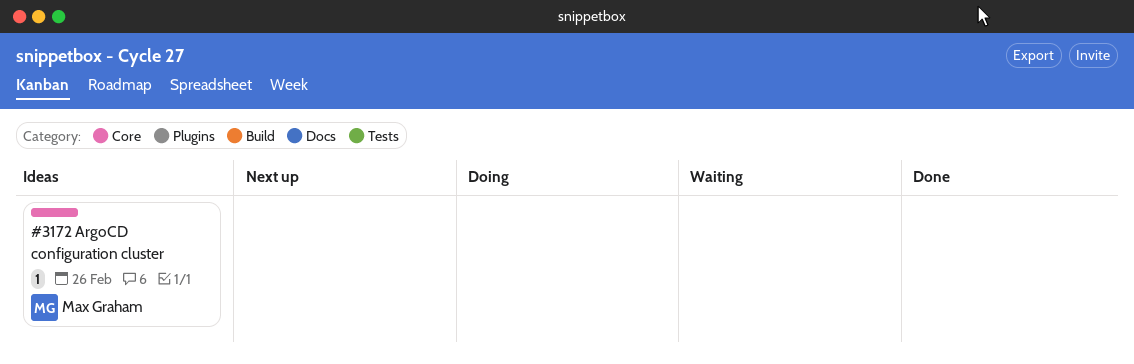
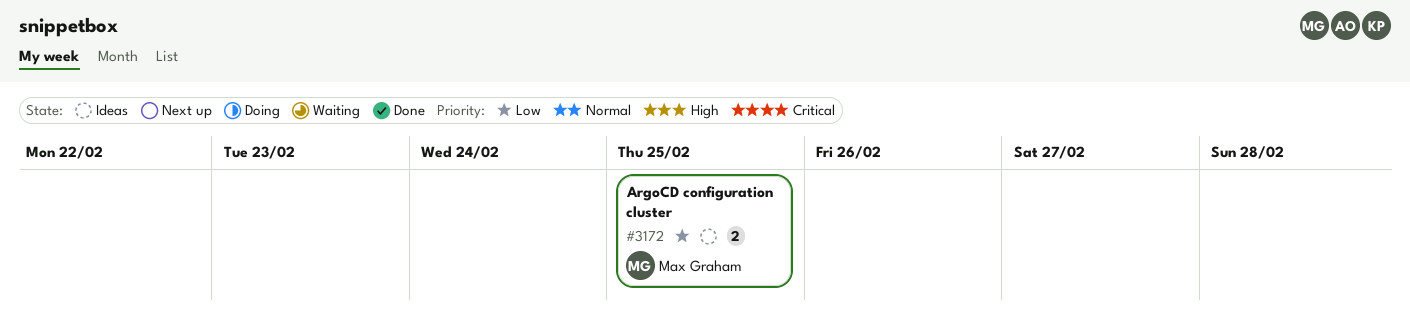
#3172, estimate: 1 -> 2
#3172, due: Feb 26 -> Feb 25

